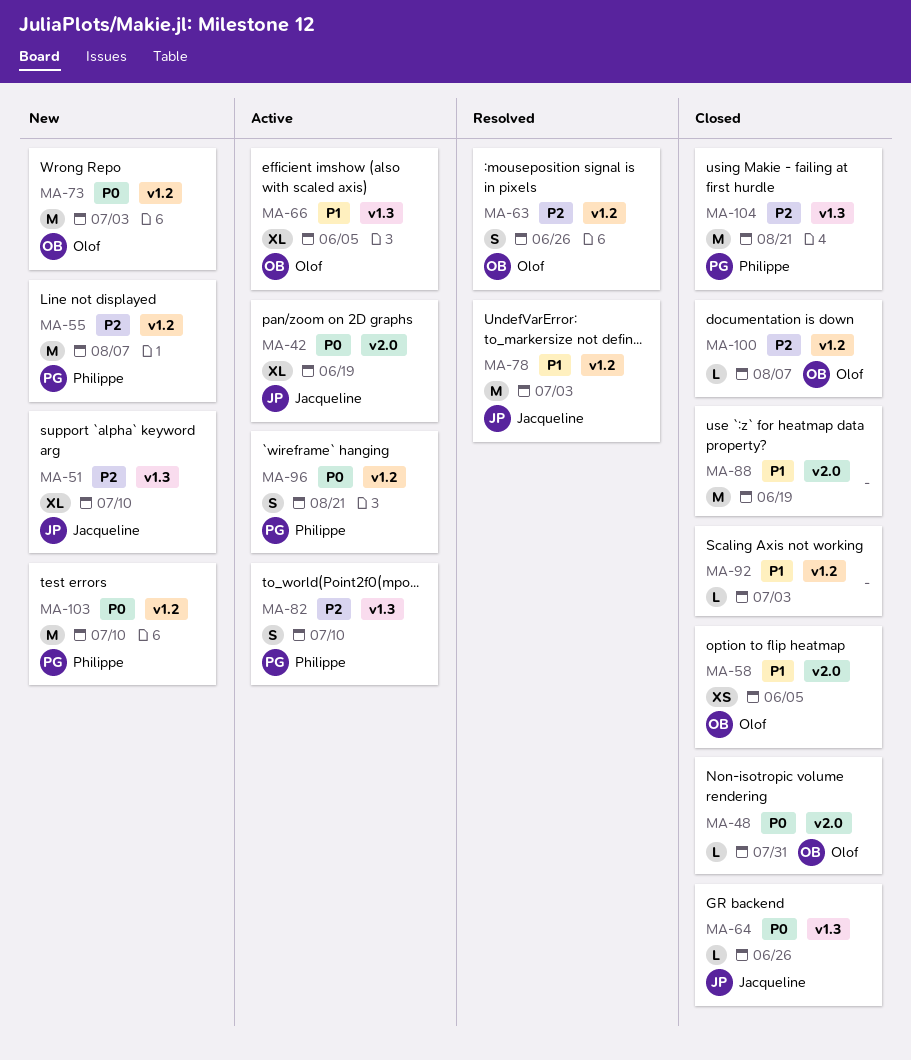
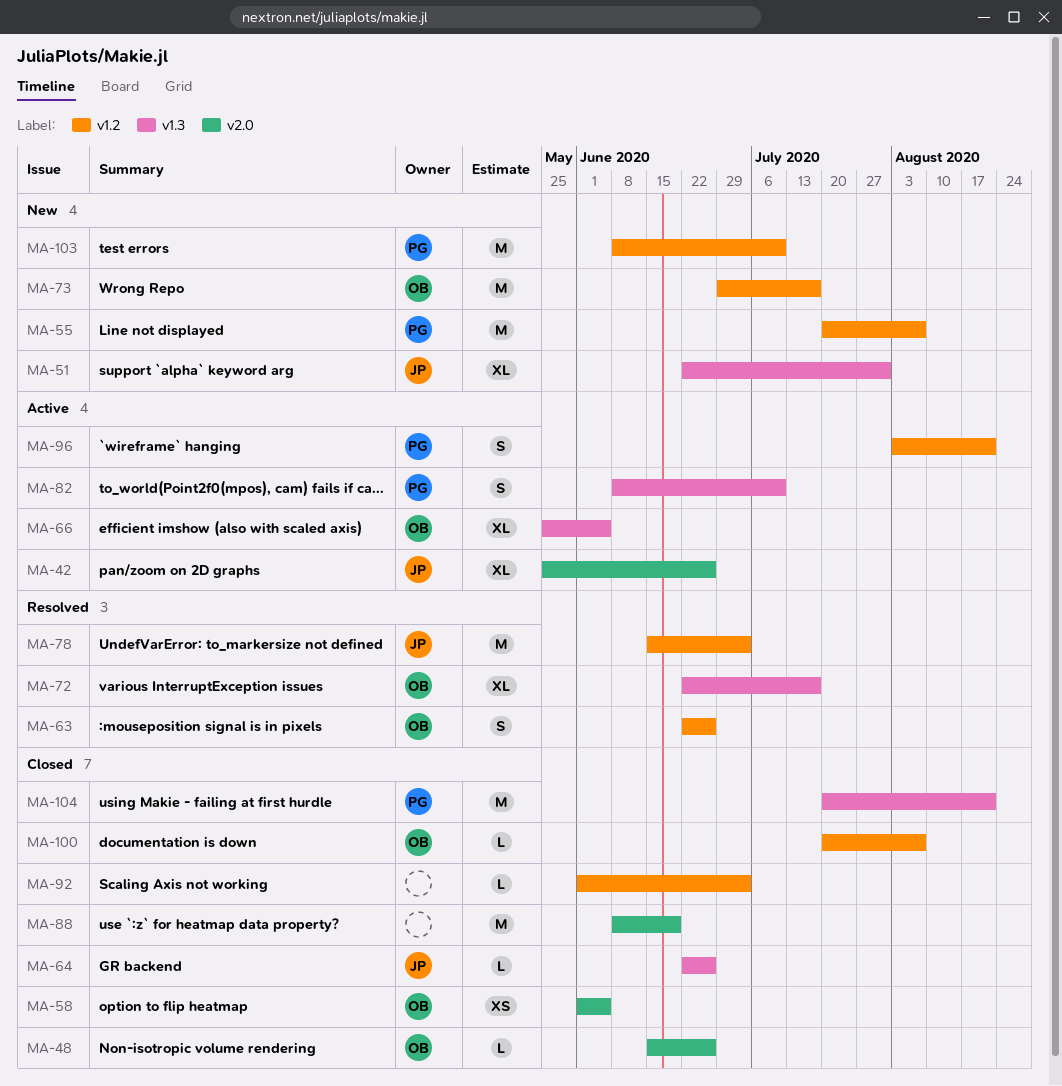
MA-42, due: Jun 19 -> Jun 26
MA-48, due: Jul 31 -> Jun 26
MA-51, due: Jul 10 -> Jul 31
MA-72: none -> present
MA-73, due: Jul 3 -> Jul 17

